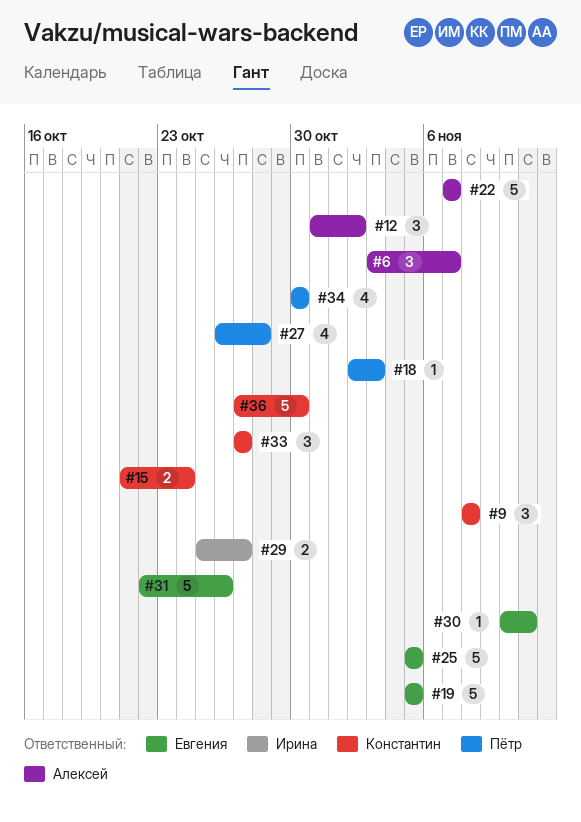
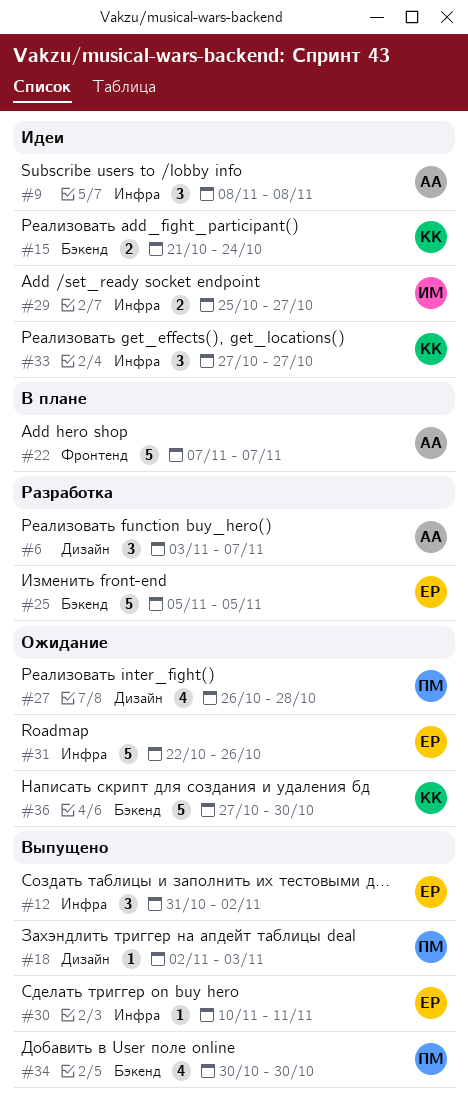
#9, owner: Константин -> Алексей
#12, owner: Алексей -> Евгения
#19: present -> none

